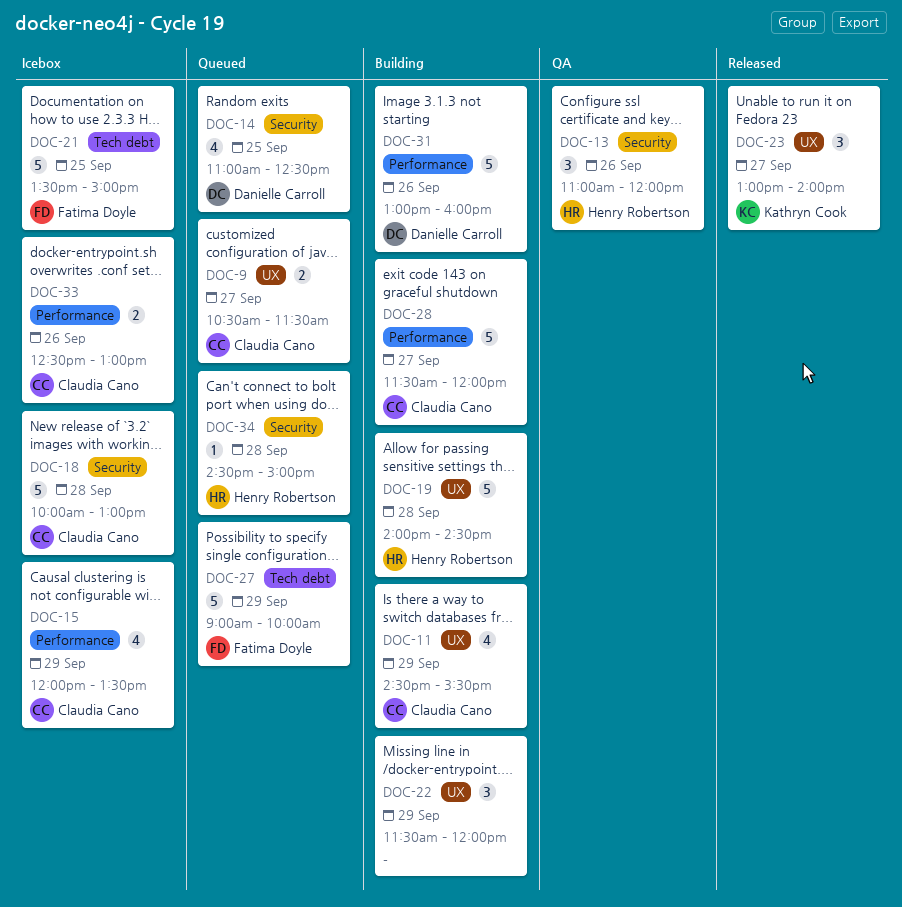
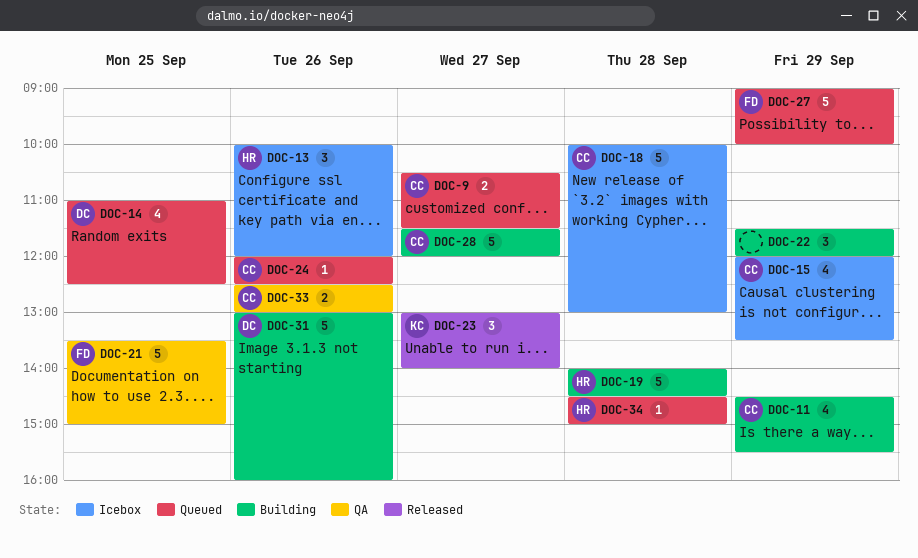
DOC-13, status: QA -> Icebox
DOC-13, begins: 11:00 -> 10:00
DOC-21, status: Icebox -> QA
DOC-24: none -> present
DOC-33, status: Icebox -> QA

